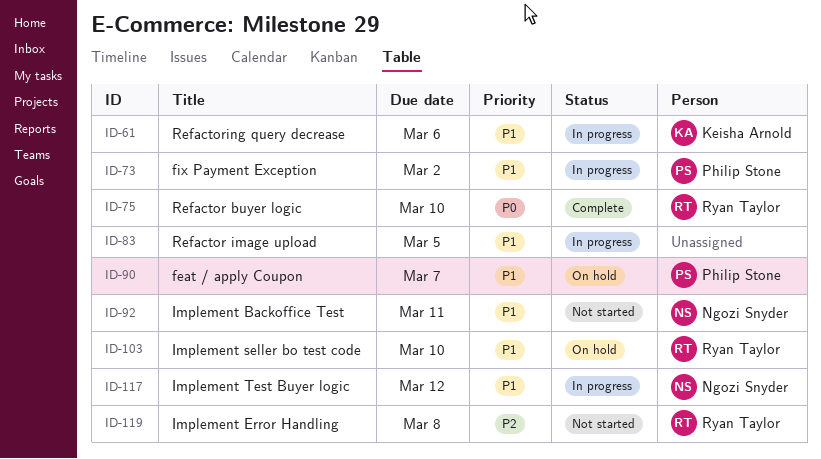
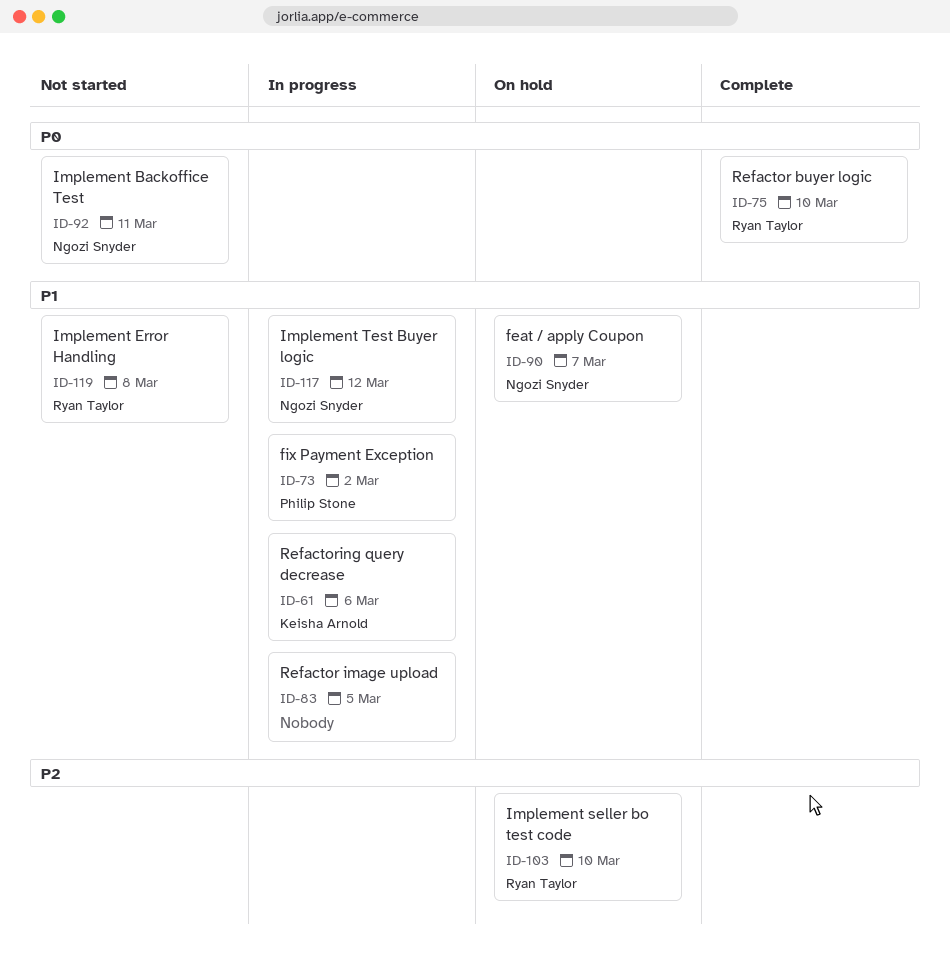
ID-90, owner: Philip Stone -> Ngozi Snyder
ID-92, priority: P1 -> P0
ID-103, priority: P1 -> P2
ID-119, priority: P2 -> P1

